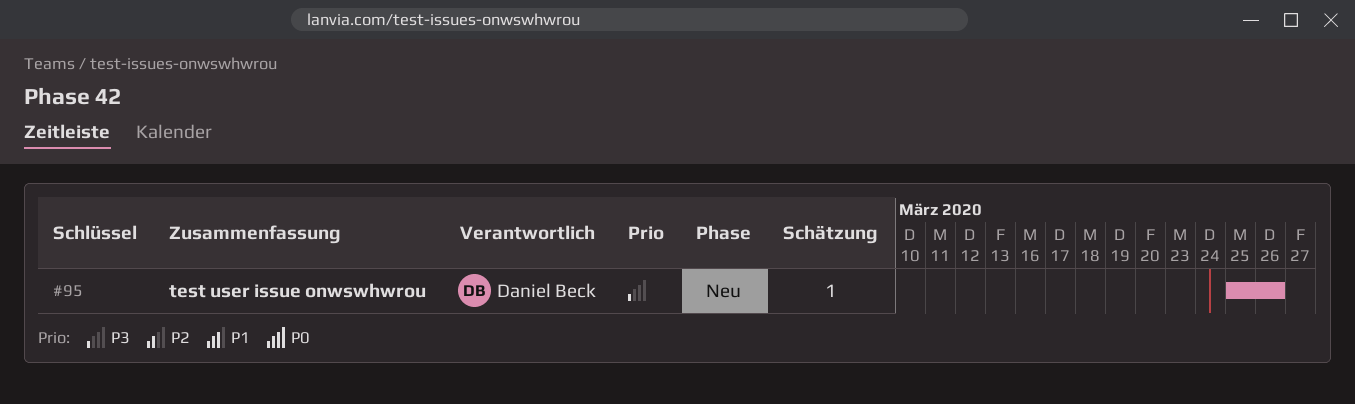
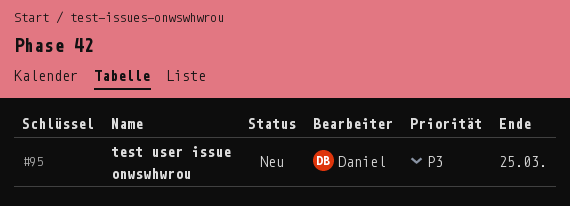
#95, due: Mar 26 -> Mar 25

